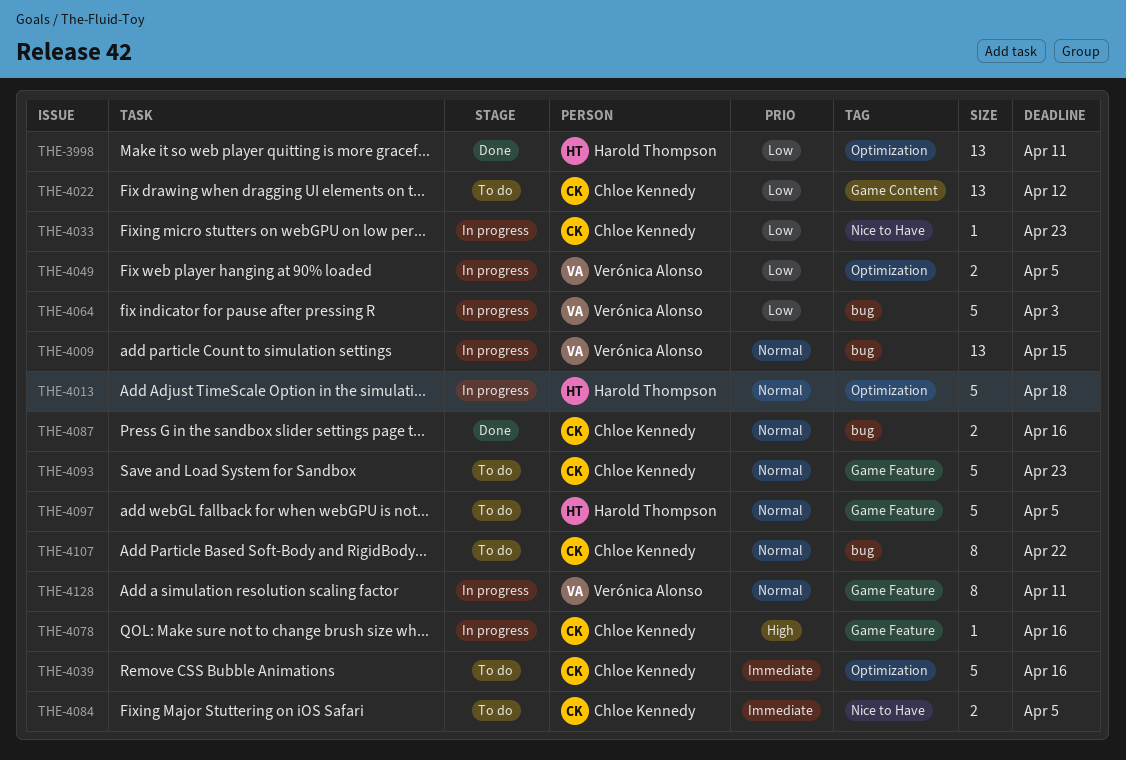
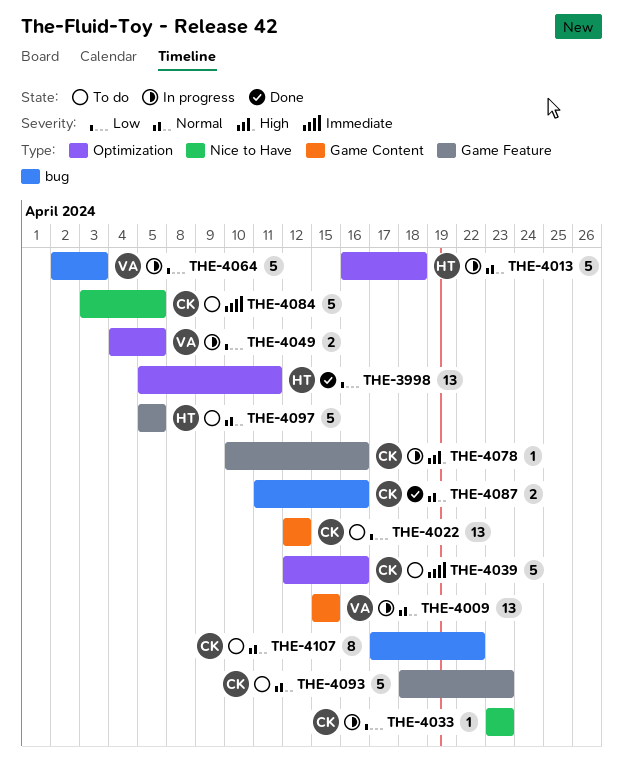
THE-4009, label: bug -> Game Content
THE-4084, estimate: 2 -> 5
THE-4128: present -> none

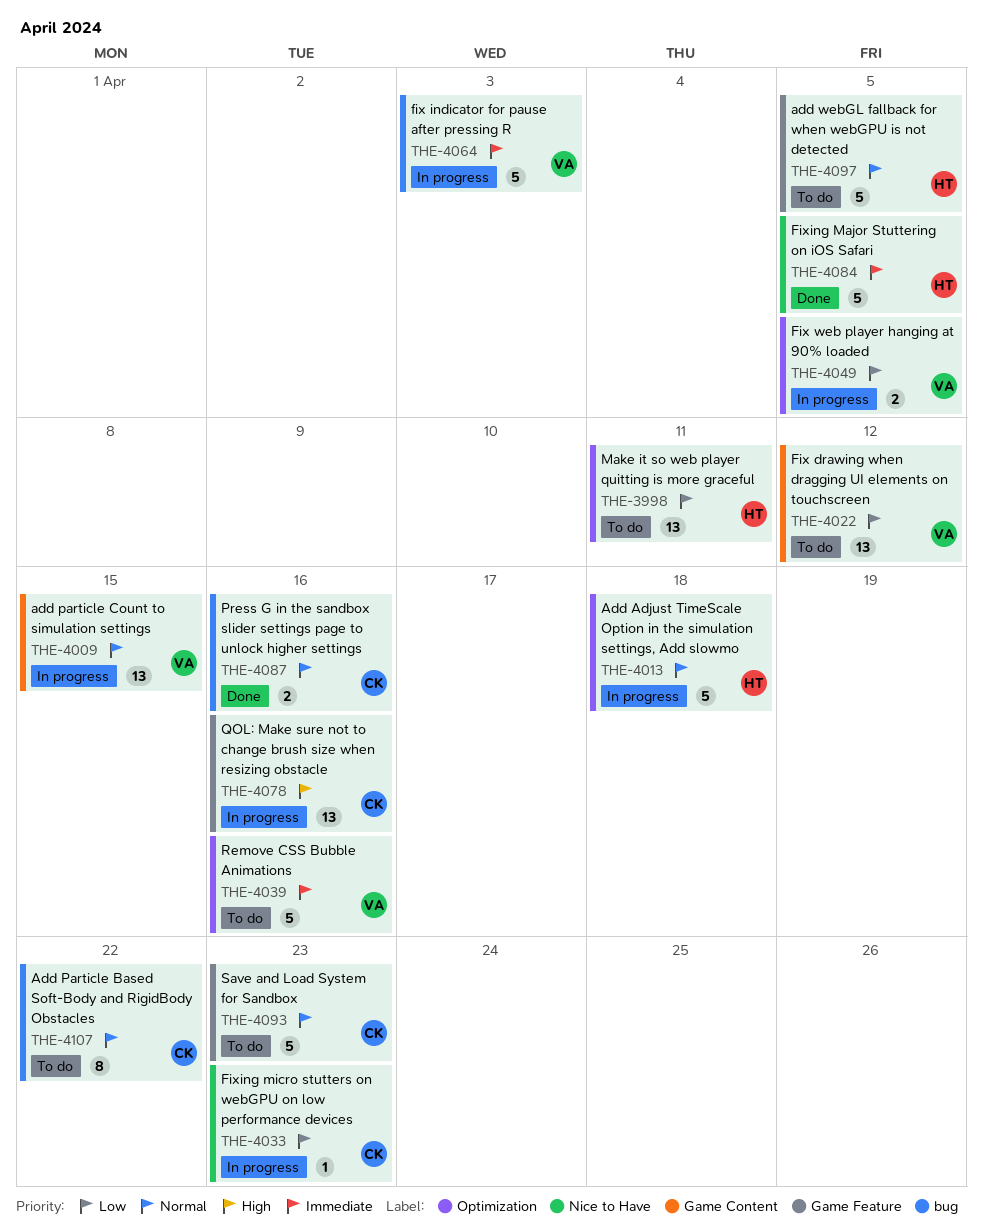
THE-3998, status: Done -> To do
THE-4022, owner: CK -> VA
THE-4039, owner: CK -> VA
THE-4064, priority: Low -> Immediate
THE-4078, estimate: 1 -> 13
THE-4084, status: To do -> Done
THE-4084, owner: CK -> HT

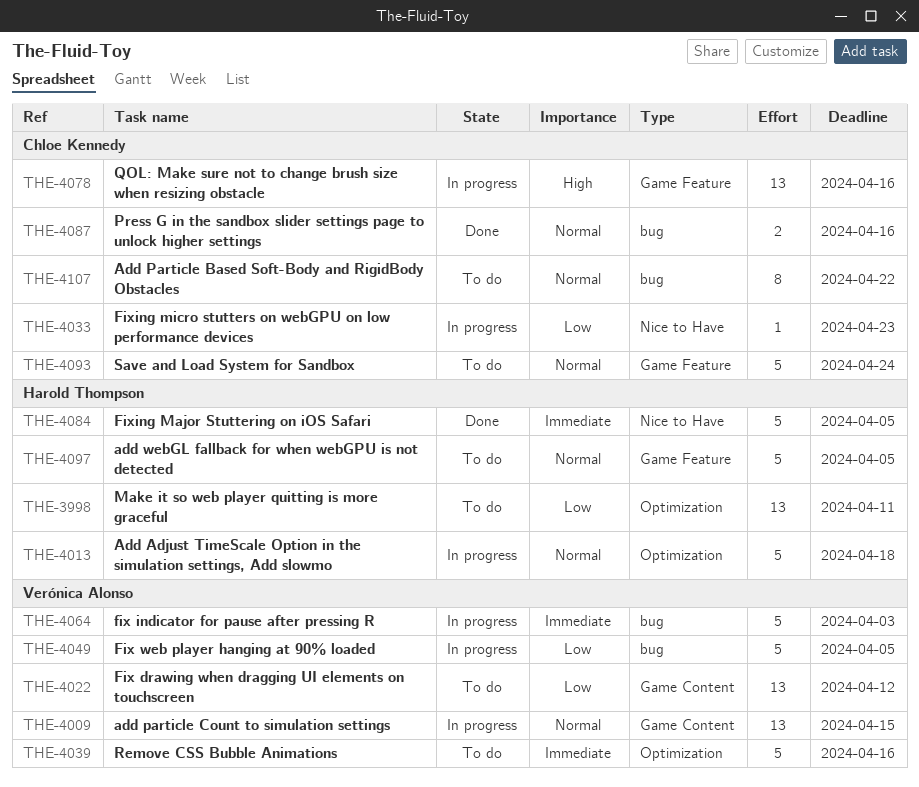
THE-4049, label: Optimization -> bug
THE-4049, estimate: 2 -> 5
THE-4093, due: Apr 23 -> Apr 24

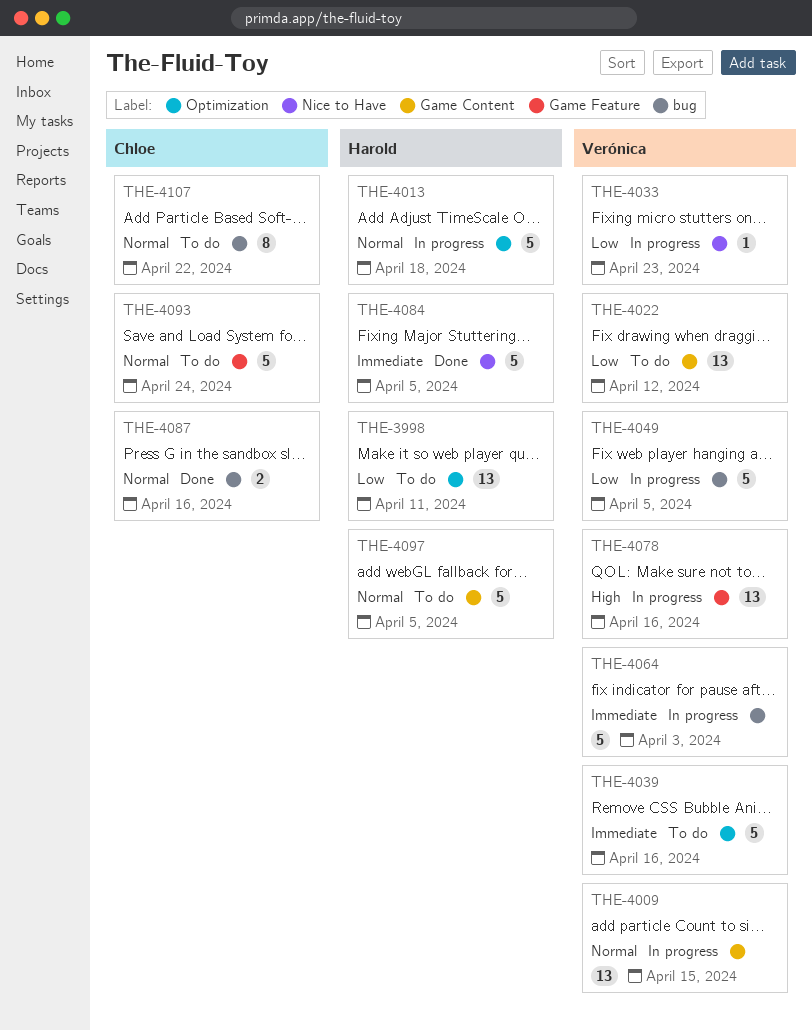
THE-4033, owner: Chloe Kennedy -> Verónica Alonso
THE-4078, owner: Chloe Kennedy -> Verónica Alonso
THE-4097, label: Game Feature -> Game Content

